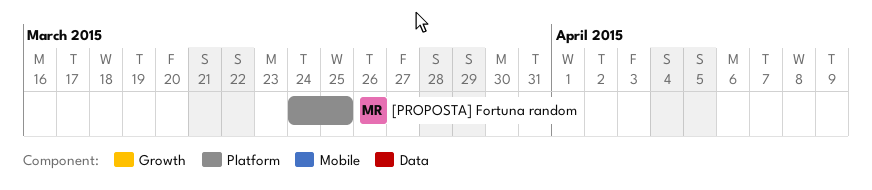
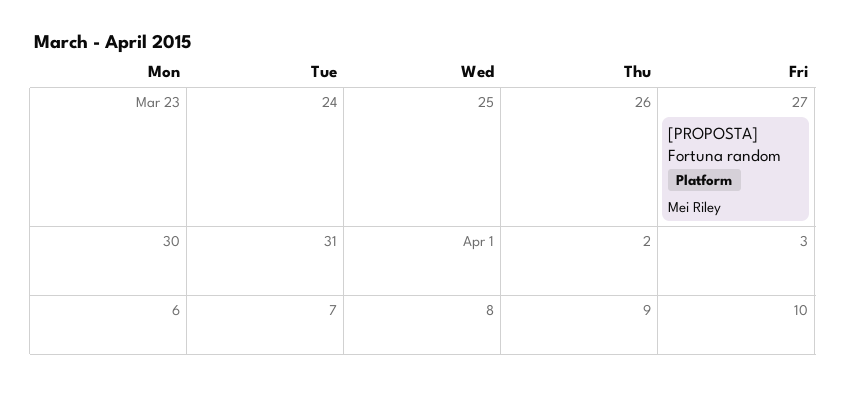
[PROPOSTA] Fortuna random, due: Mar 25 -> Mar 27

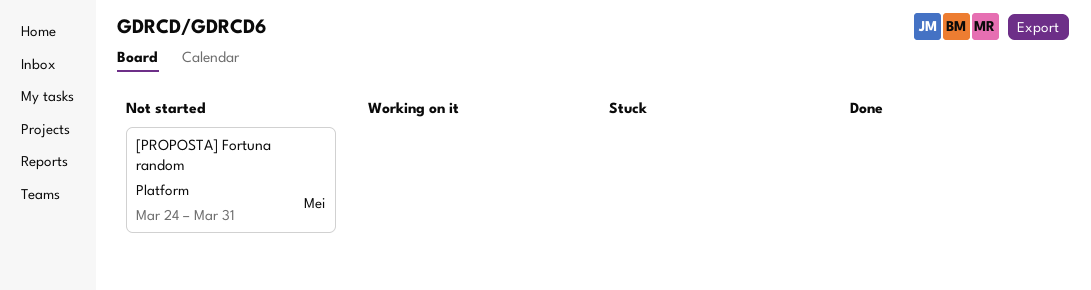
[PROPOSTA] Fortuna random, due: Mar 27 -> Mar 31

